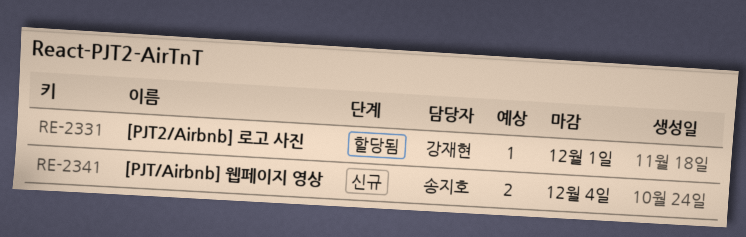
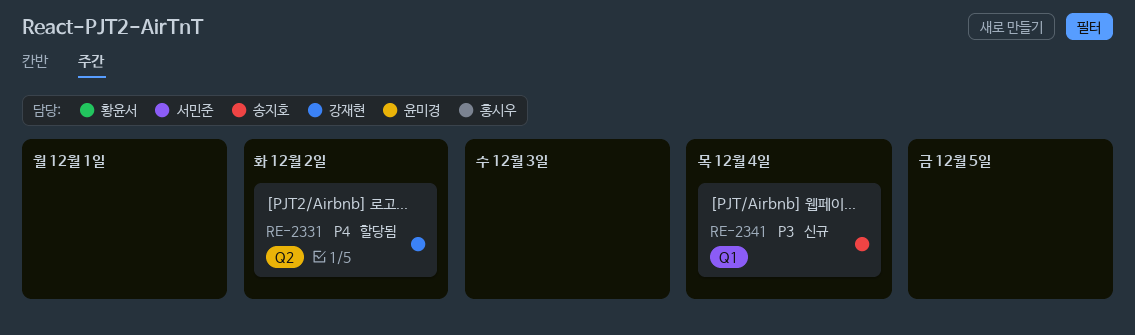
RE-2331, due: Dec 1 -> Dec 2

